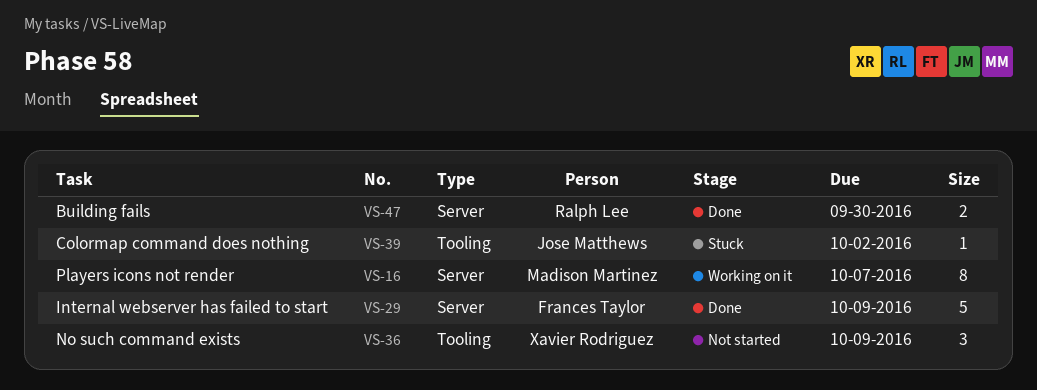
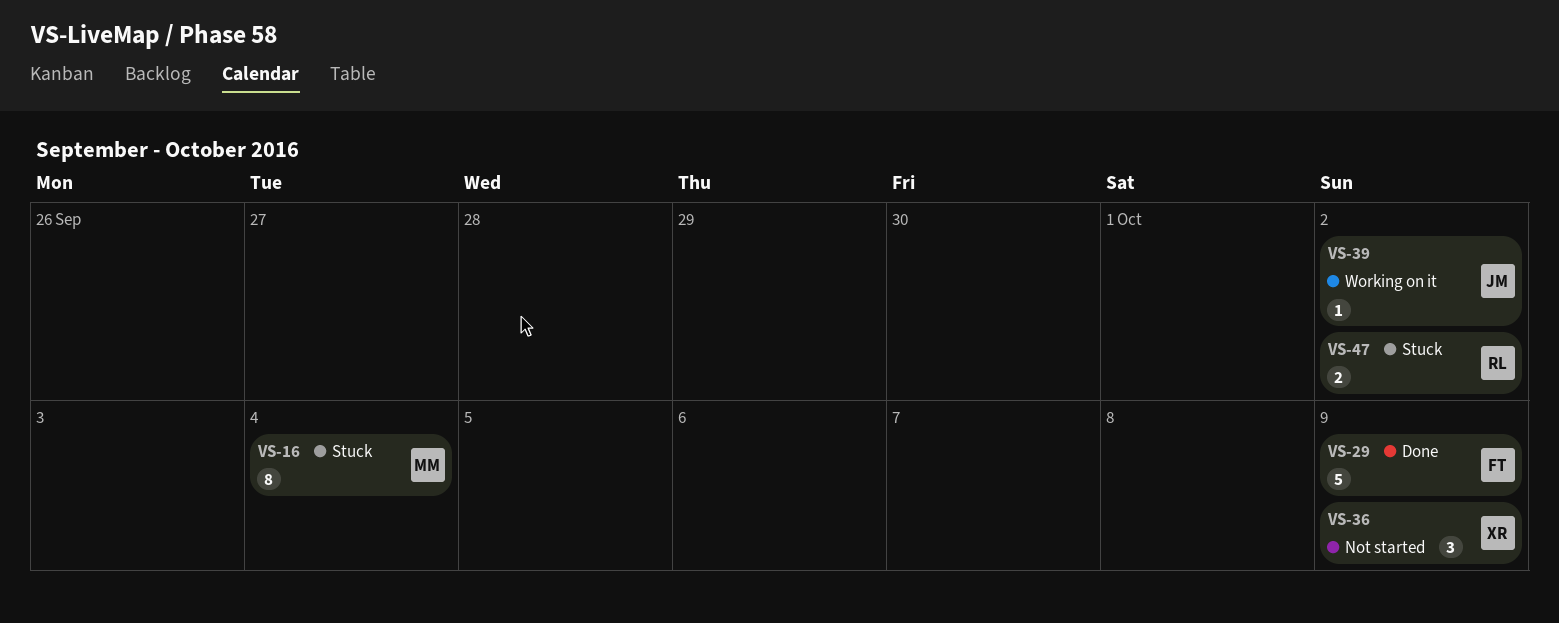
VS-16, status: Working on it -> Stuck
VS-16, due: Oct 7 -> Oct 4
VS-39, status: Stuck -> Working on it
VS-47, status: Done -> Stuck
VS-47, due: Sep 30 -> Oct 2

